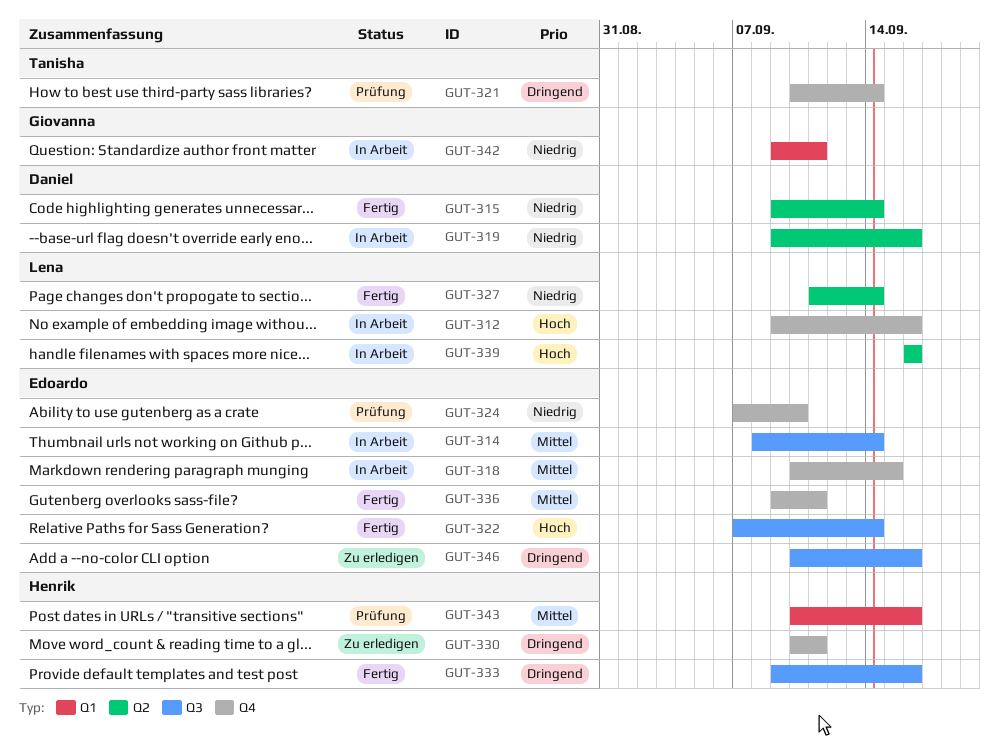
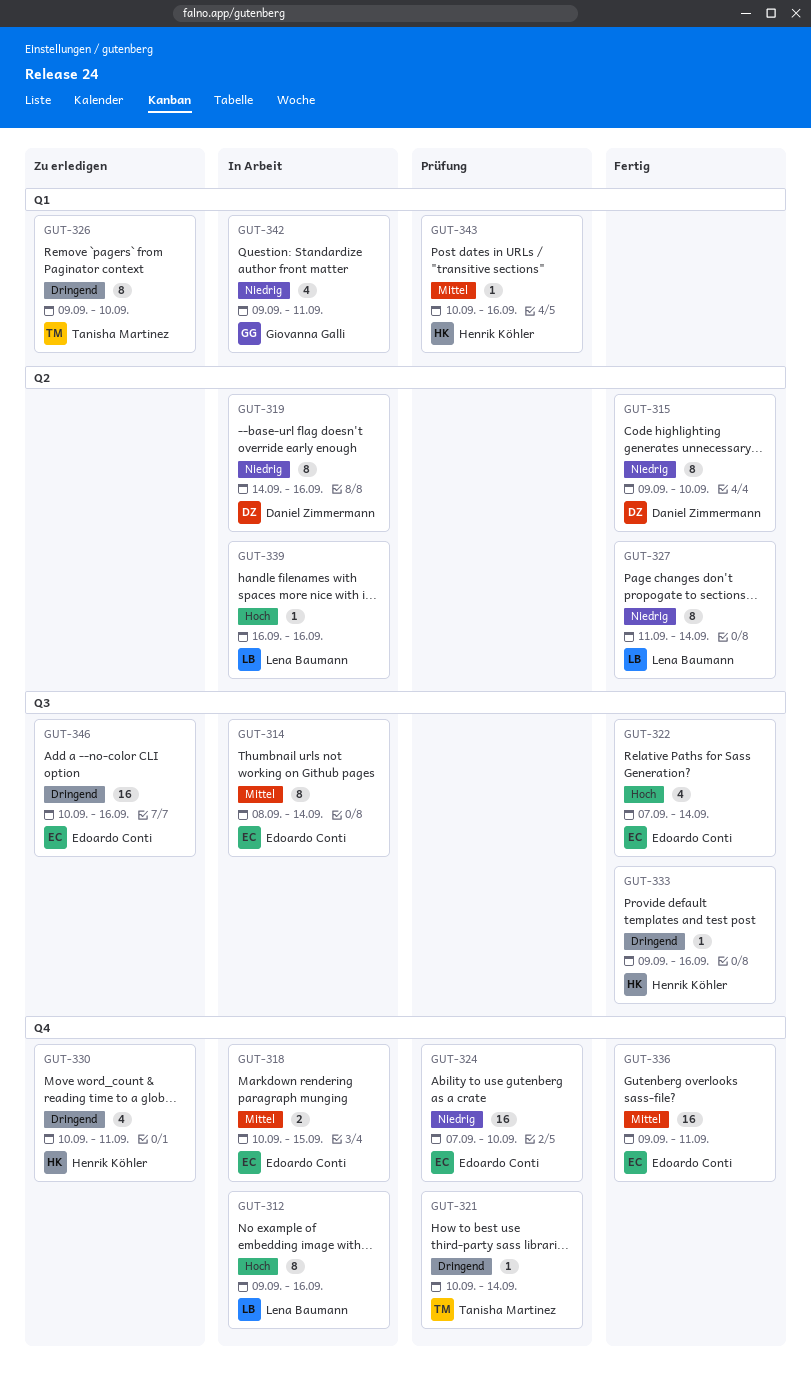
GUT-315, due: Sep 14 -> Sep 10
GUT-319, start: Sep 9 -> Sep 14
GUT-326: none -> present

